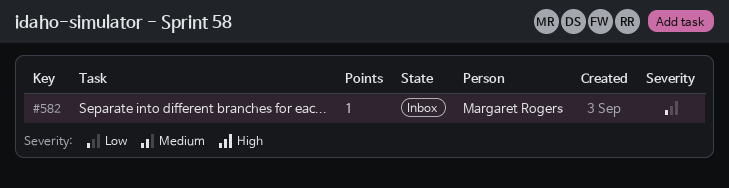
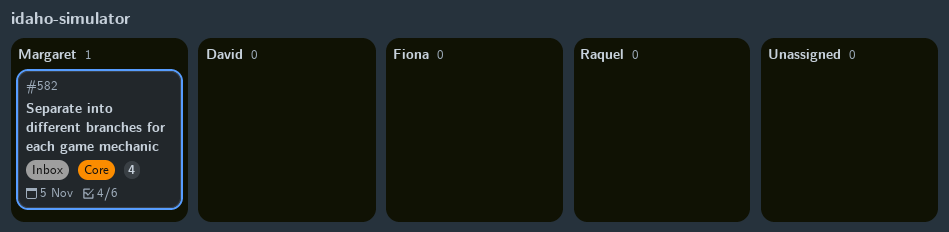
#582, estimate: 1 -> 4

